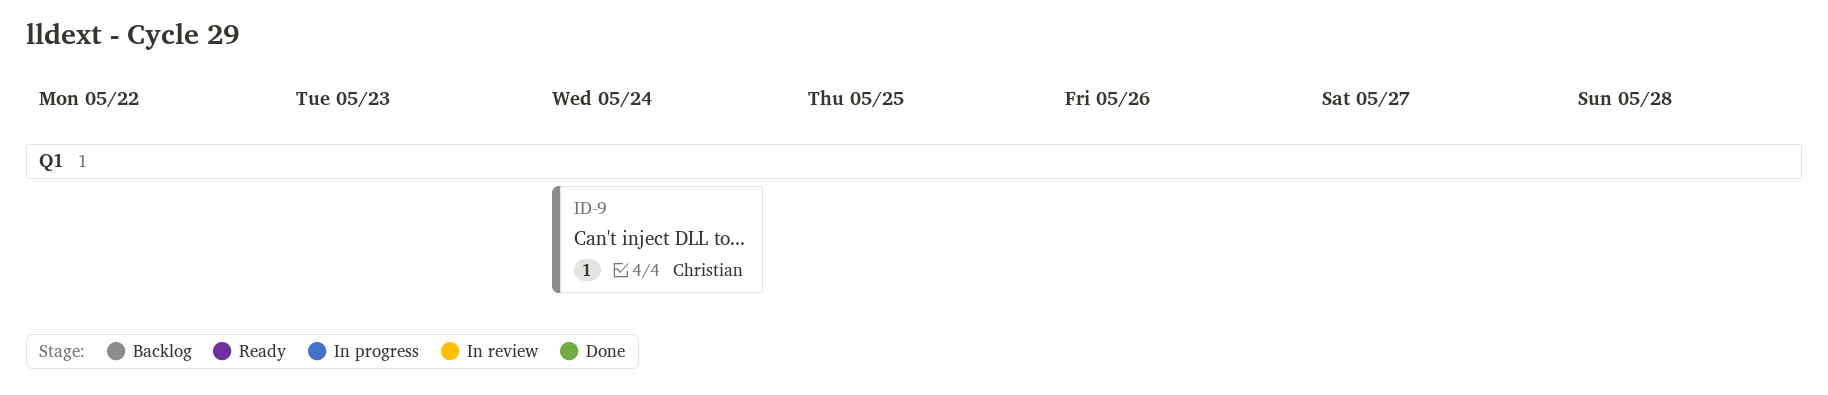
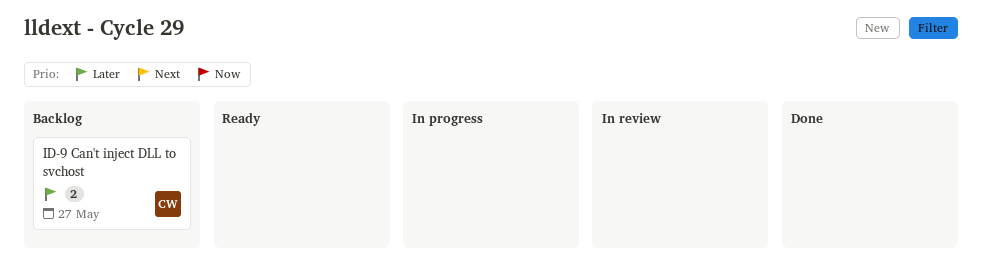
ID-9, estimate: 1 -> 2
ID-9, due: May 24 -> May 27

